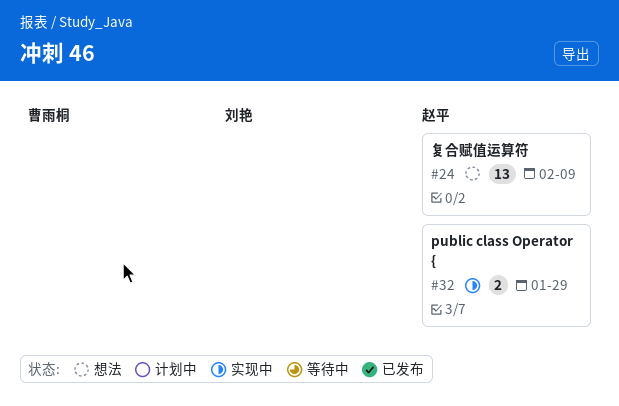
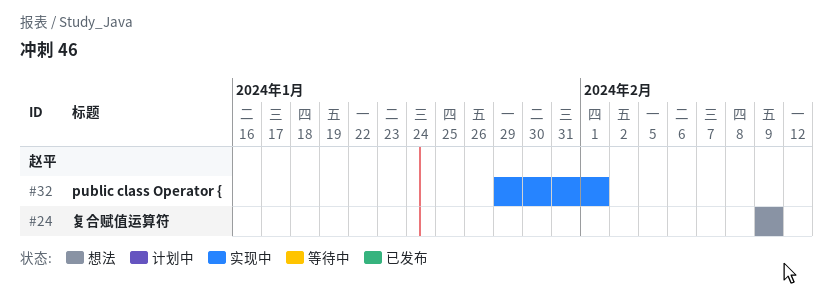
#32, due: Jan 29 -> Feb 1

